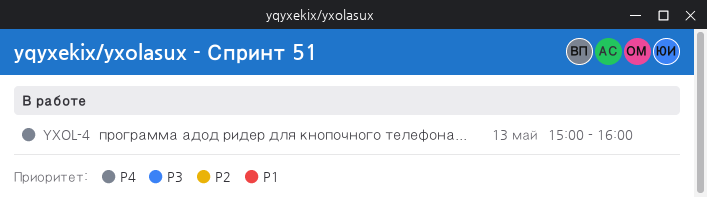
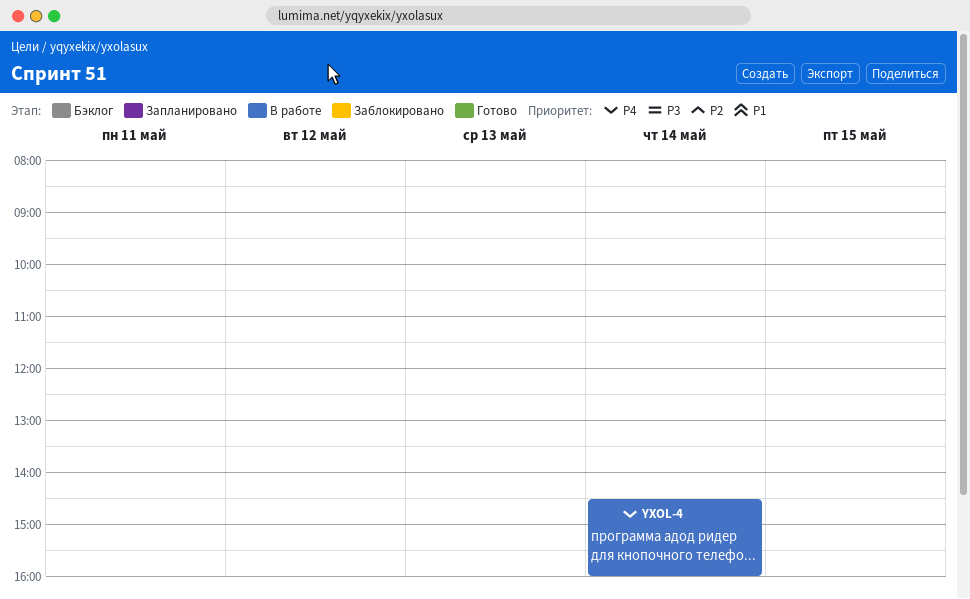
YXOL-4, day: May 13 -> May 14
YXOL-4, begins: 15:00 -> 14:30

